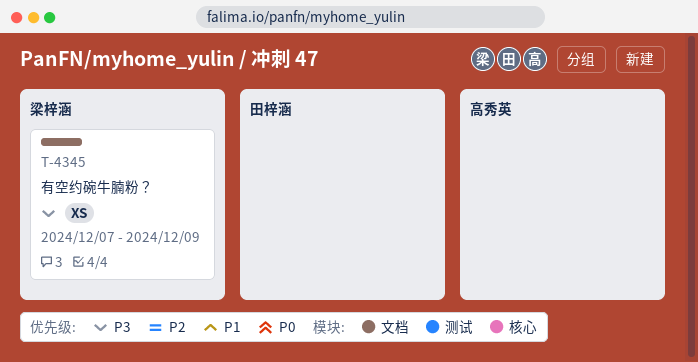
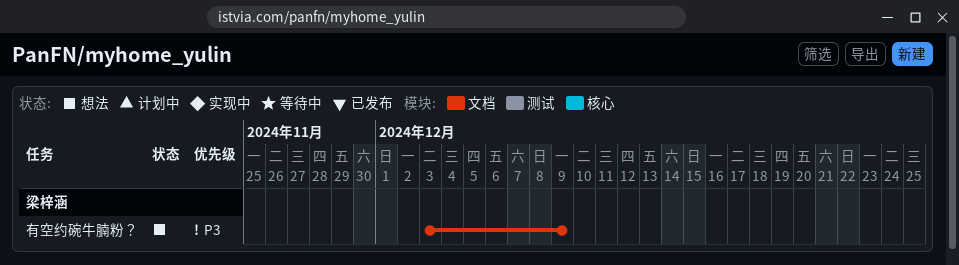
有空约碗牛腩粉？, start: Dec 7 -> Dec 3

